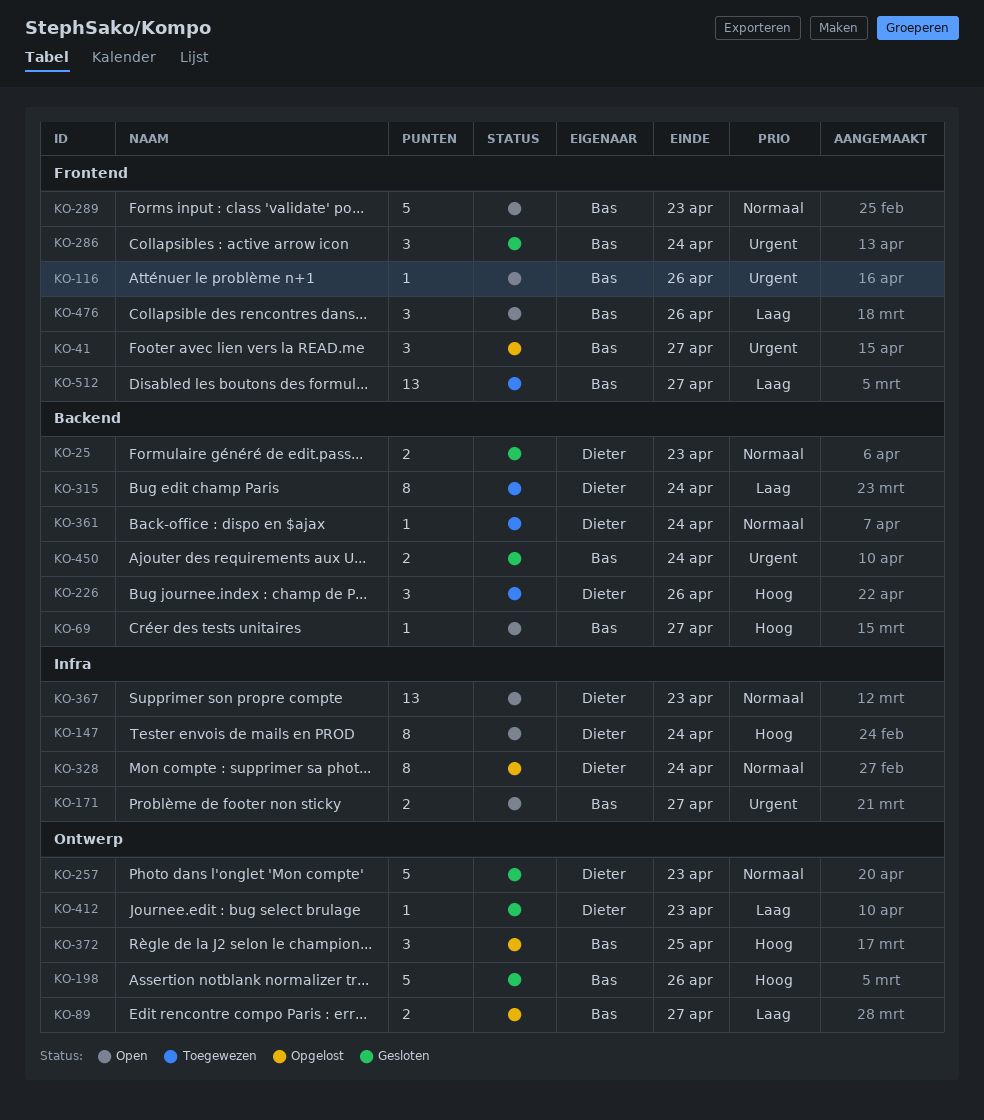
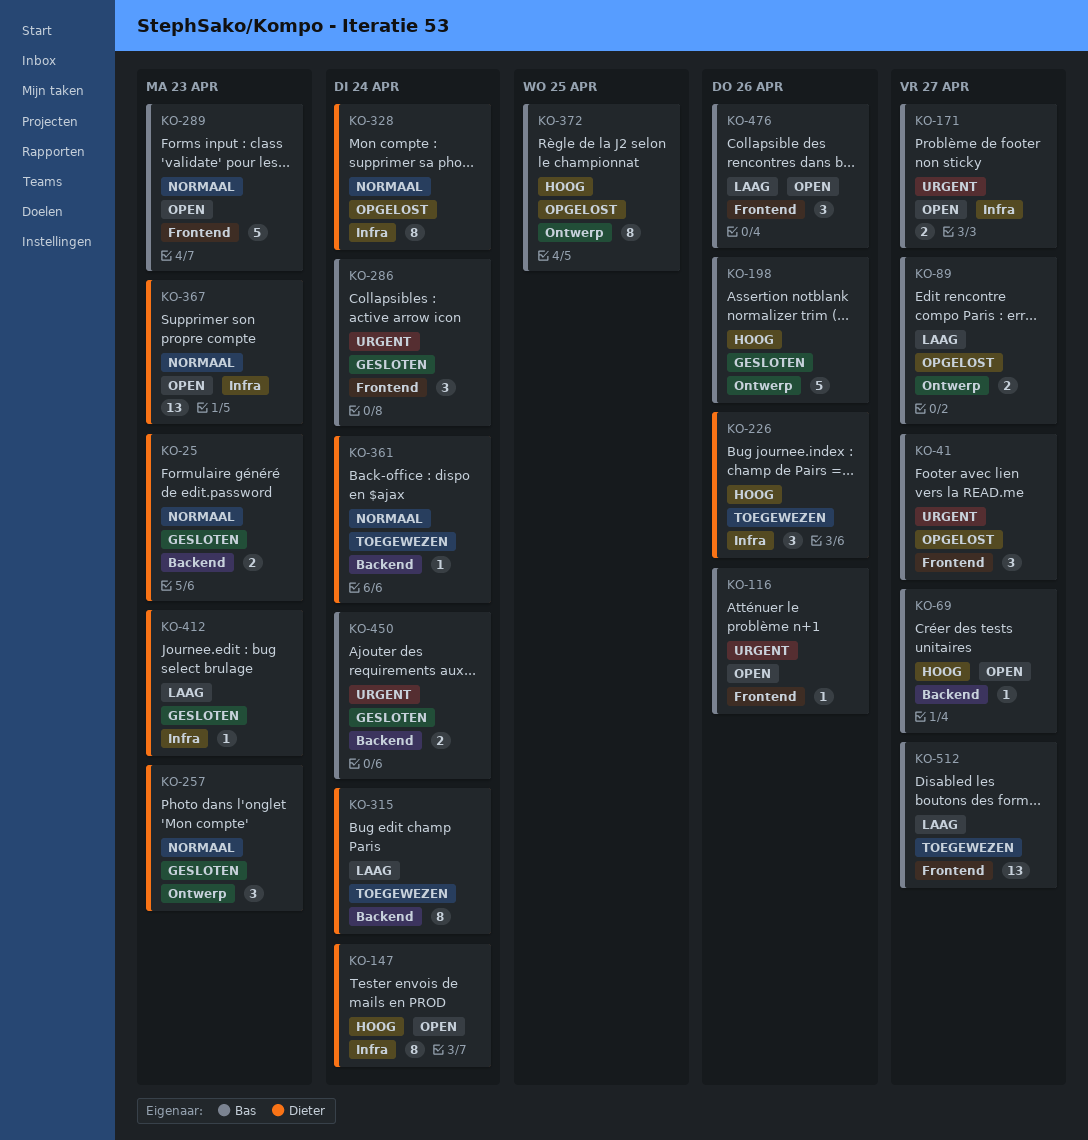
KO-226, label: Backend -> Infra
KO-257, estimate: 5 -> 3
KO-372, estimate: 3 -> 8
KO-412, label: Ontwerp -> Infra

